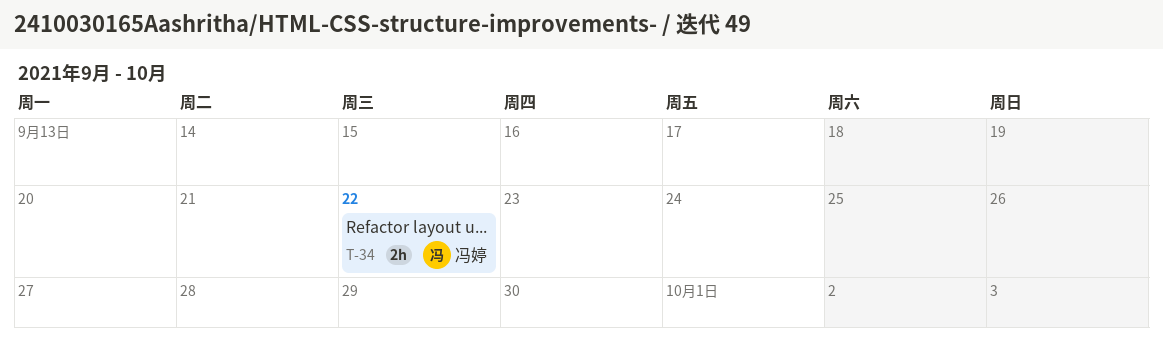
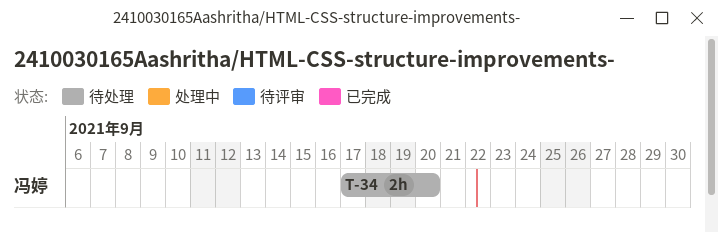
T-34, due: Sep 22 -> Sep 20

